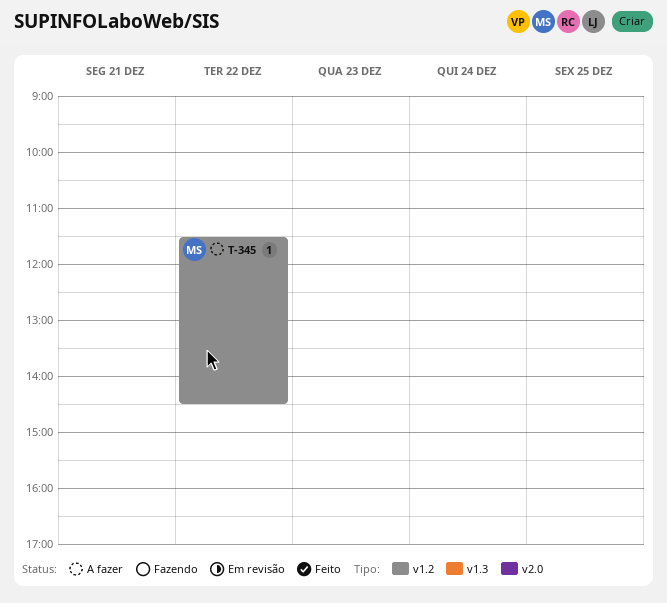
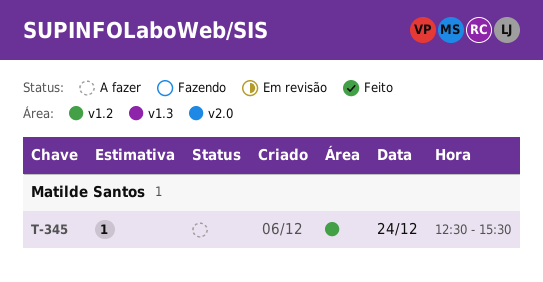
T-345, day: Dec 22 -> Dec 24
T-345, begins: 11:30 -> 12:30
T-345, ends: 14:30 -> 15:30

